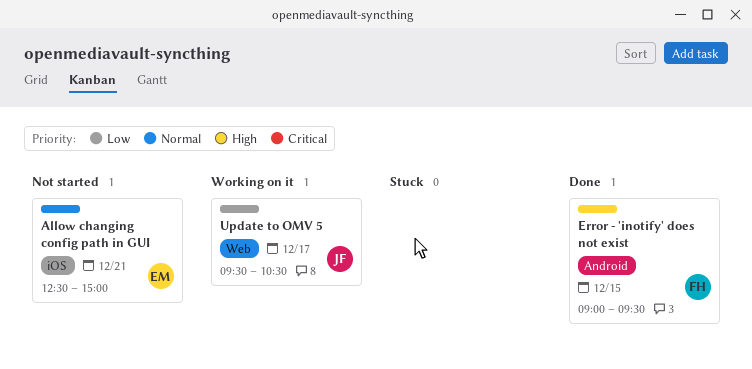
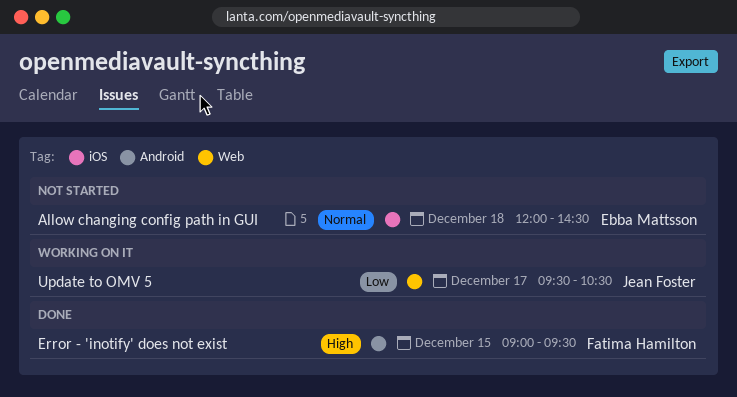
Allow changing config path in GUI, day: Dec 21 -> Dec 18
Allow changing config path in GUI, begins: 12:30 -> 12:00
Allow changing config path in GUI, ends: 15:00 -> 14:30

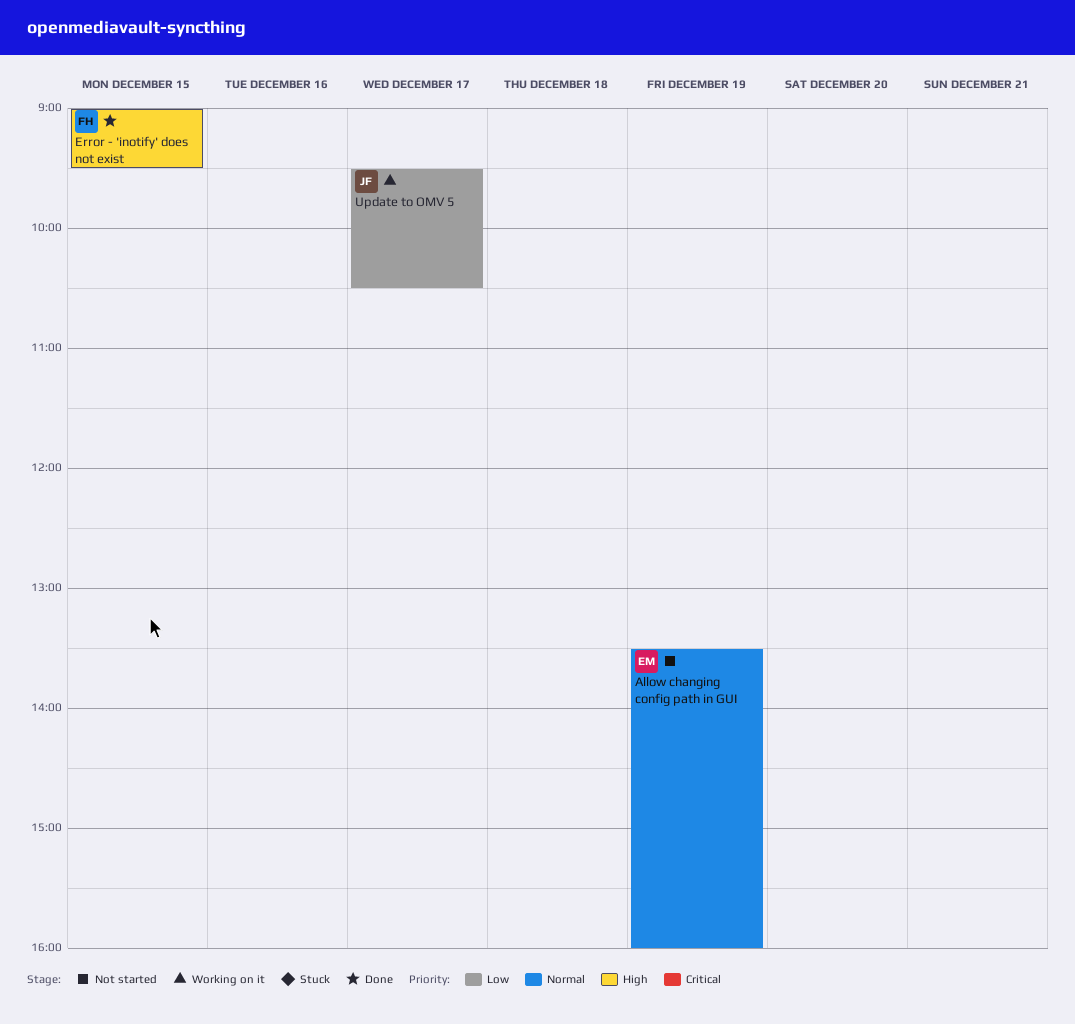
Allow changing config path in GUI, day: Dec 18 -> Dec 19
Allow changing config path in GUI, begins: 12:00 -> 13:30
Allow changing config path in GUI, ends: 14:30 -> 16:00

